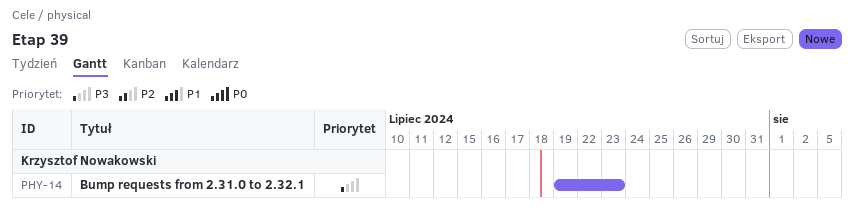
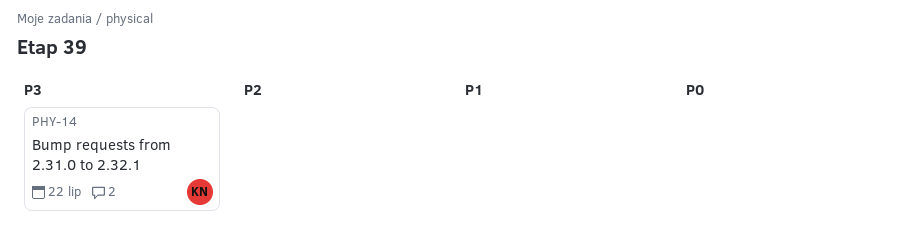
PHY-14, due: Jul 23 -> Jul 22

